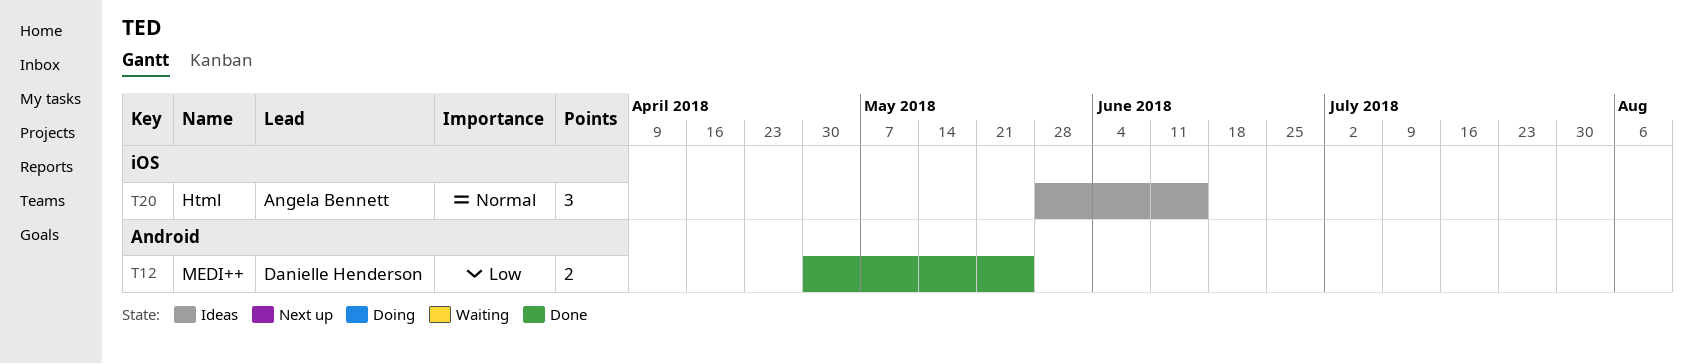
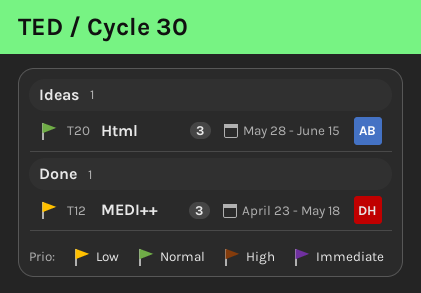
T12, estimate: 2 -> 3
T12, start: Apr 30 -> Apr 23
T12, due: May 25 -> May 18

